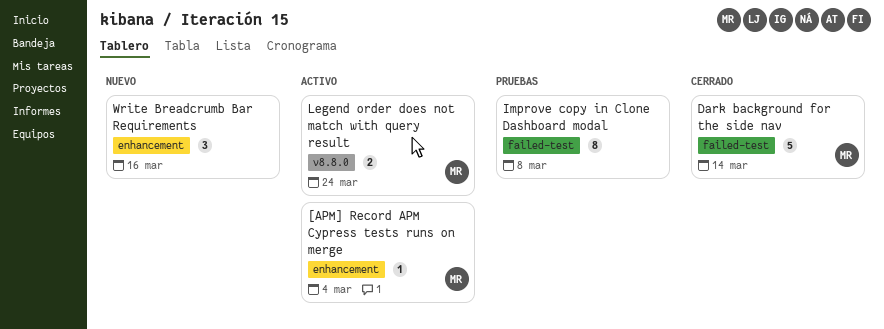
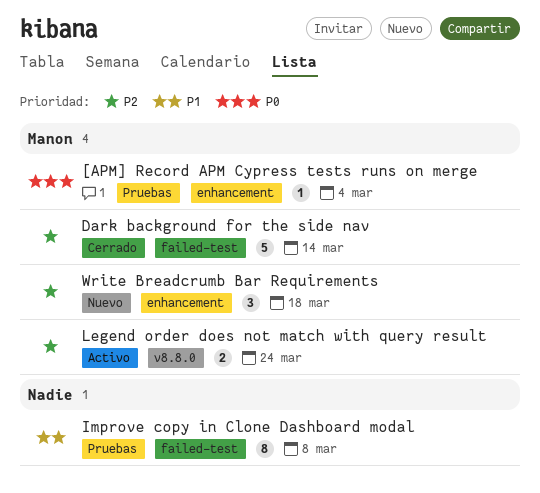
[APM] Record APM Cypress tests runs on merge, status: Activo -> Pruebas
Write Breadcrumb Bar Requirements, owner: none -> Manon
Write Breadcrumb Bar Requirements, due: Mar 16 -> Mar 18

